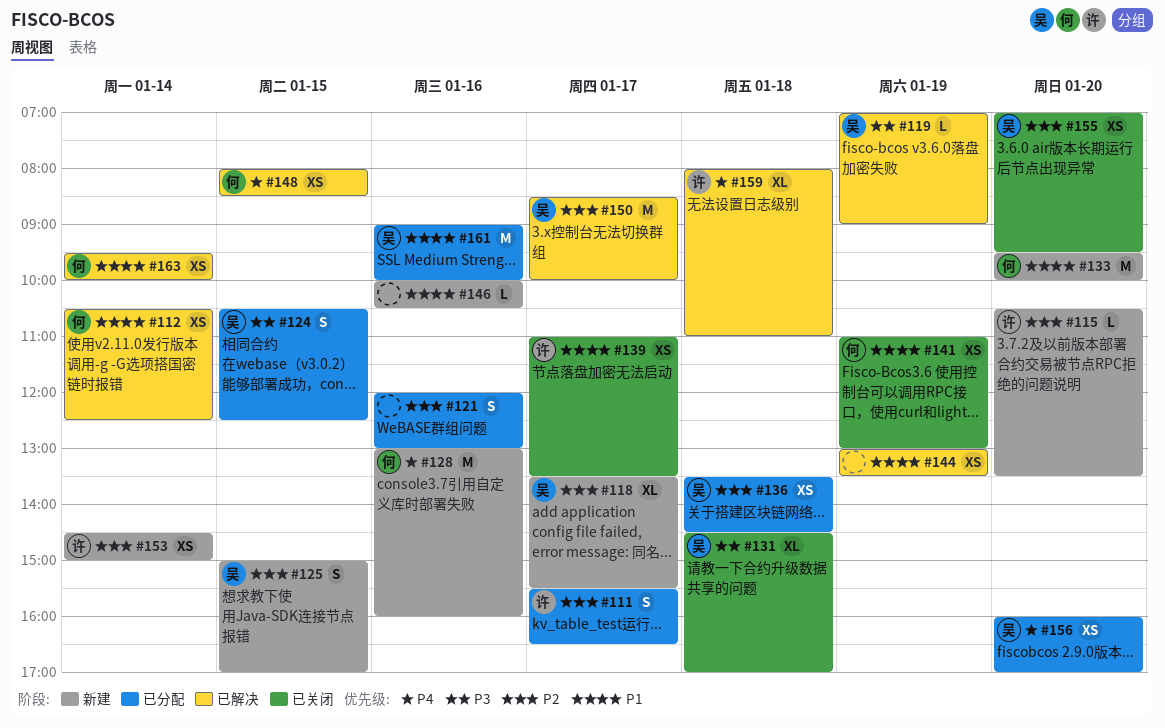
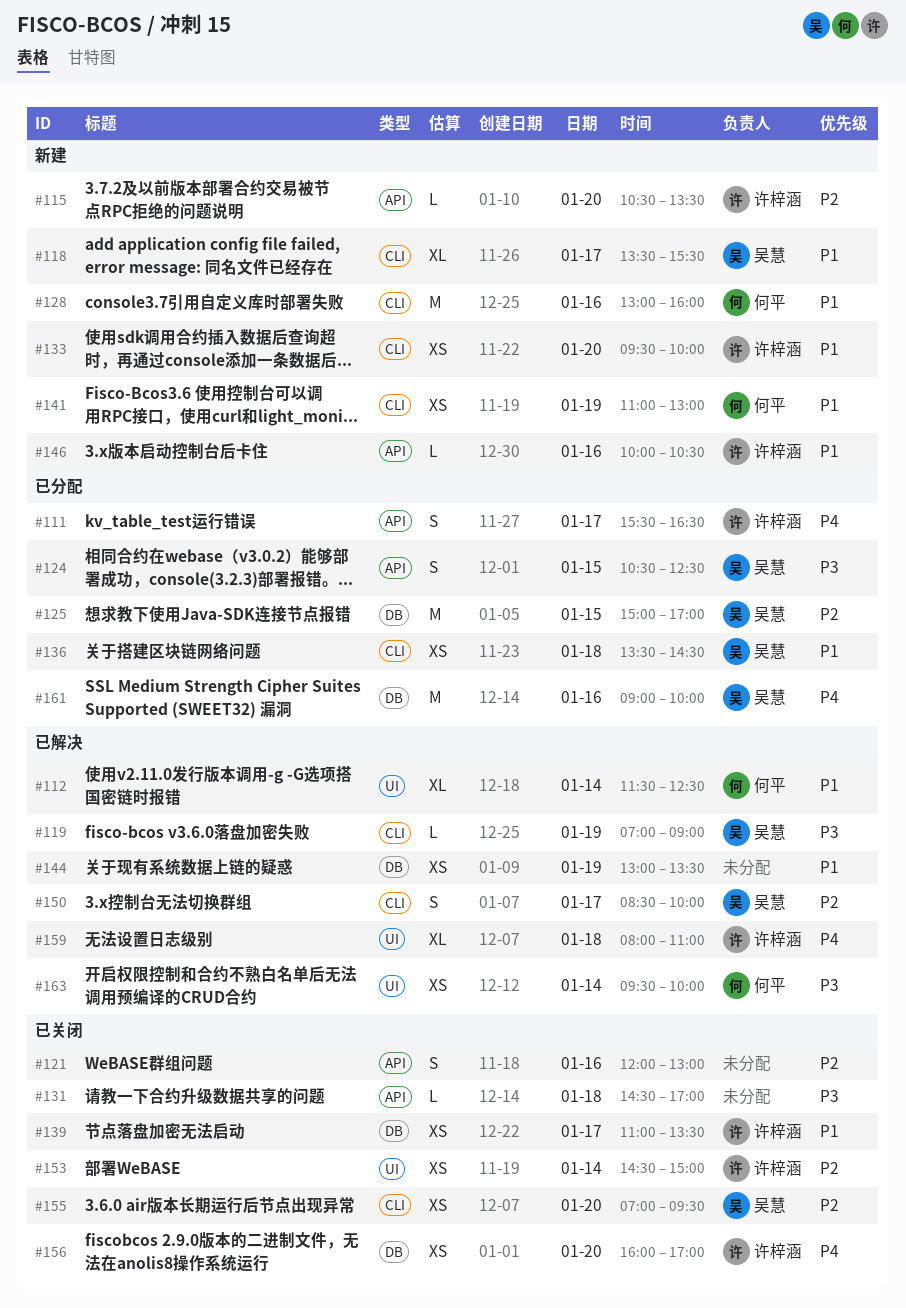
#111, priority: P2 -> P4
#112, estimate: XS -> XL
#112, begins: 10:30 -> 11:30
#118, priority: P2 -> P1
#121, status: 已分配 -> 已关闭
#125, status: 新建 -> 已分配
#125, estimate: S -> M
#128, priority: P4 -> P1
#131, owner: 吴慧 -> none
#131, estimate: XL -> L
#133, owner: 何平 -> 许梓涵
#133, estimate: M -> XS
#136, priority: P2 -> P1
#141, status: 已关闭 -> 新建
#146, owner: none -> 许梓涵
#148: present -> none
#150, estimate: M -> S
#153, status: 新建 -> 已关闭
#156, status: 已分配 -> 已关闭
#156, owner: 吴慧 -> 许梓涵
#161, priority: P1 -> P4
#163, priority: P1 -> P3

